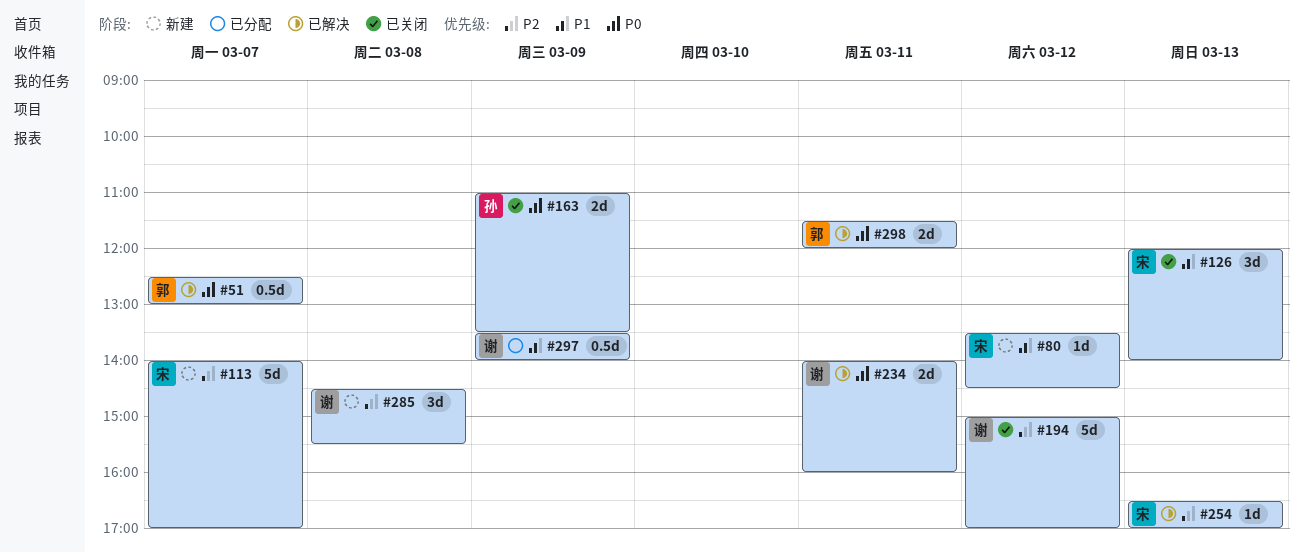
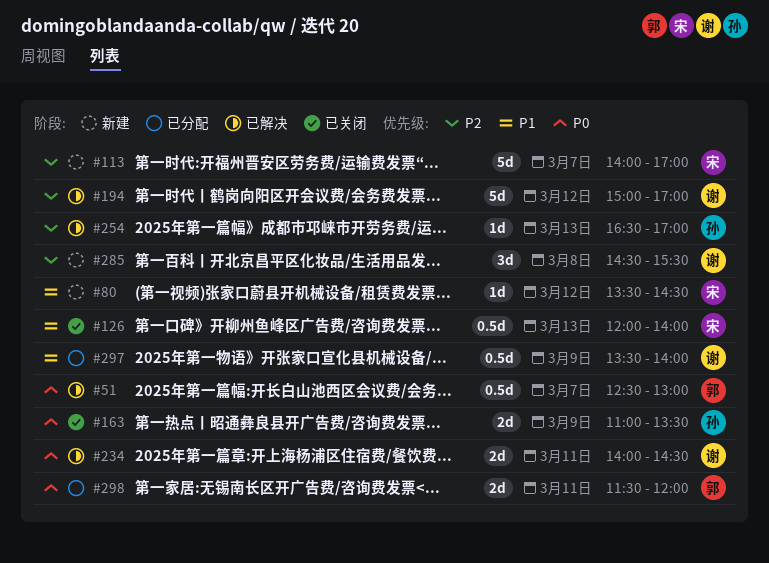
#126, estimate: 3d -> 0.5d
#194, status: 已关闭 -> 已解决
#234, ends: 16:00 -> 14:30
#254, owner: 宋 -> 孙
#298, status: 已解决 -> 已分配

